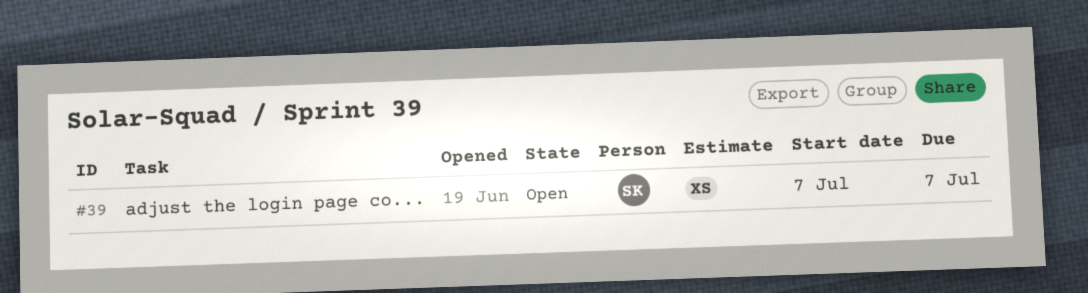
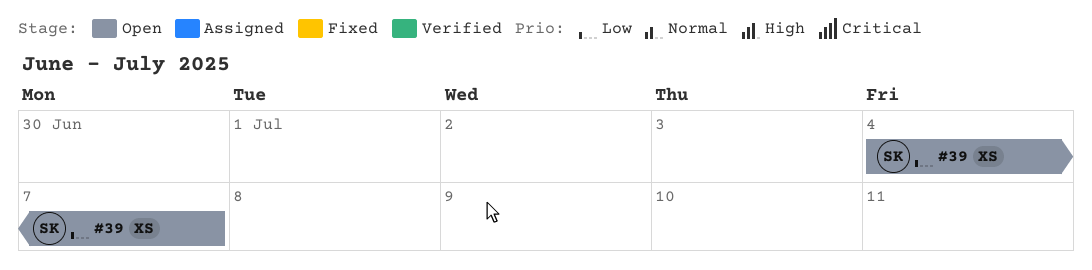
#39, start: Jul 7 -> Jul 4

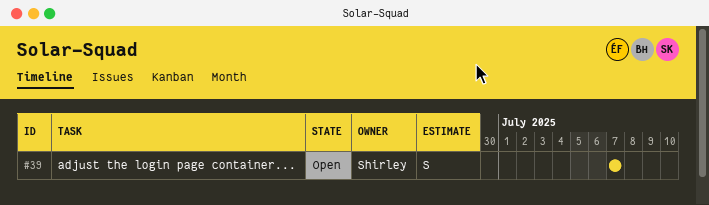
#39, estimate: XS -> S
#39, start: Jul 4 -> Jul 7

